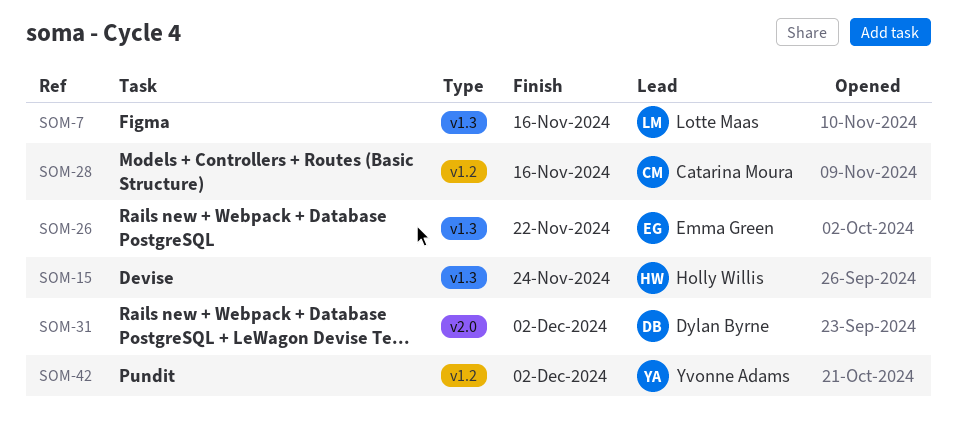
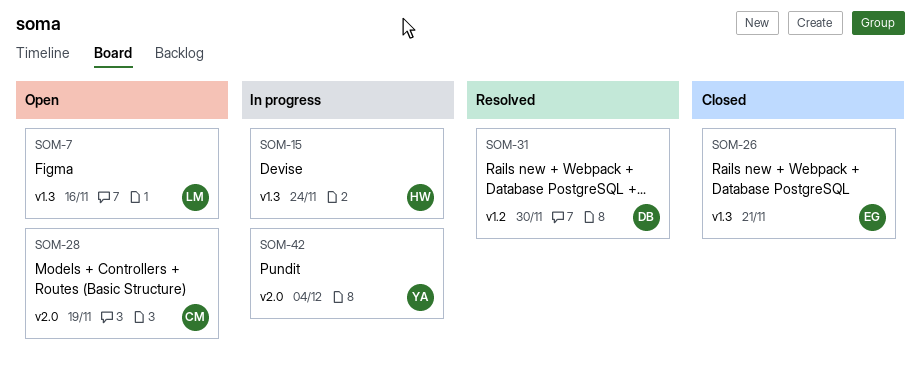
SOM-26, due: Nov 22 -> Nov 21
SOM-28, label: v1.2 -> v2.0
SOM-28, due: Nov 16 -> Nov 19
SOM-31, label: v2.0 -> v1.2
SOM-31, due: Dec 2 -> Nov 30
SOM-42, label: v1.2 -> v2.0
SOM-42, due: Dec 2 -> Dec 4

